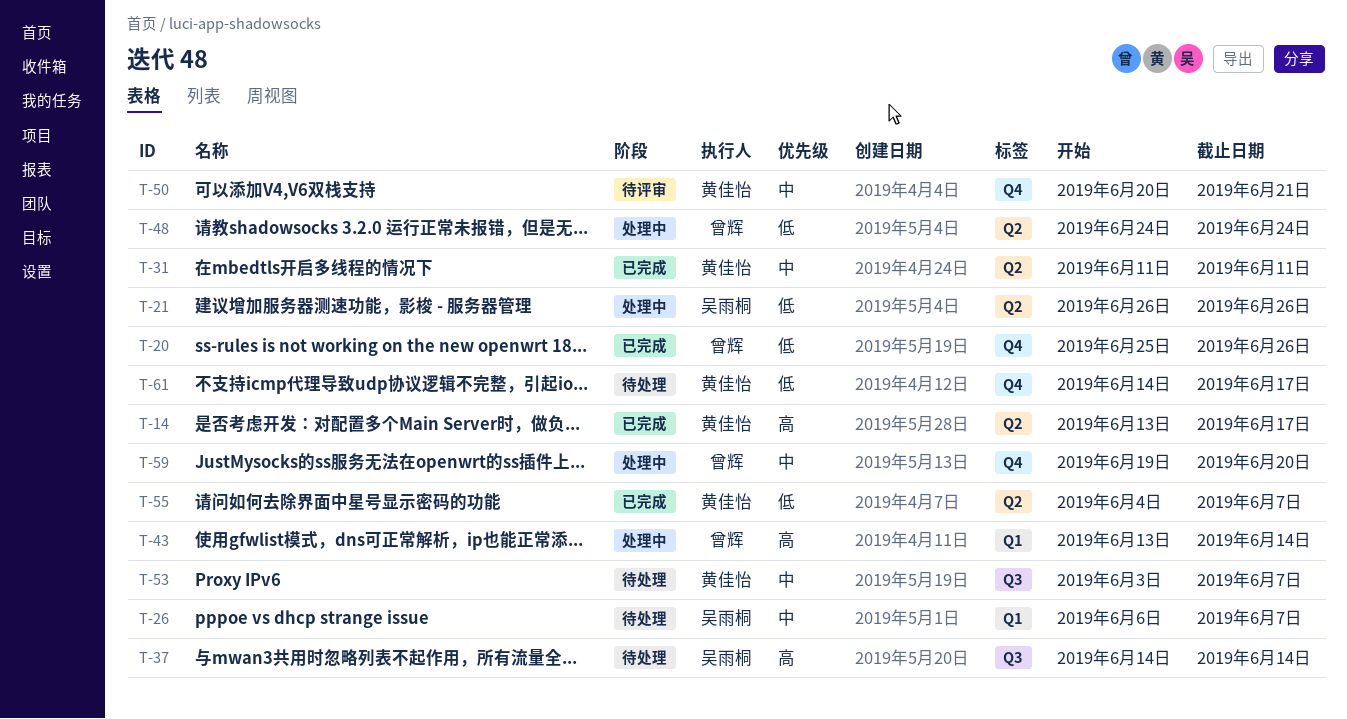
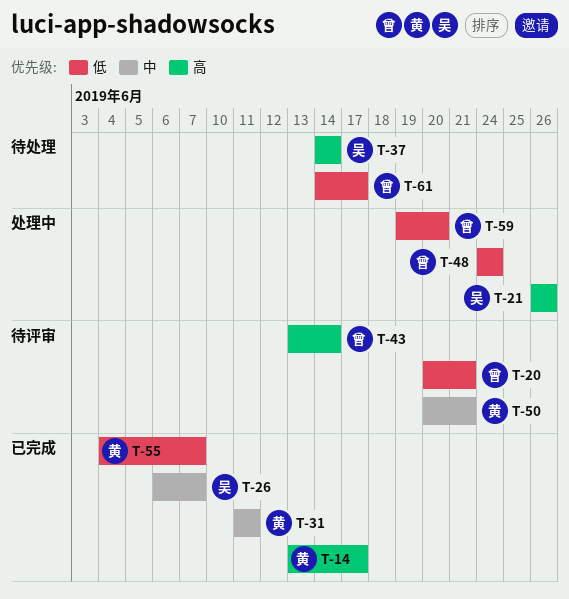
T-20, status: 已完成 -> 待评审
T-20, start: Jun 25 -> Jun 20
T-20, due: Jun 26 -> Jun 21
T-21, priority: 低 -> 高
T-26, status: 待处理 -> 已完成
T-43, status: 处理中 -> 待评审
T-53: present -> none
T-59, priority: 中 -> 低
T-61, owner: 黄佳怡 -> 曾辉

